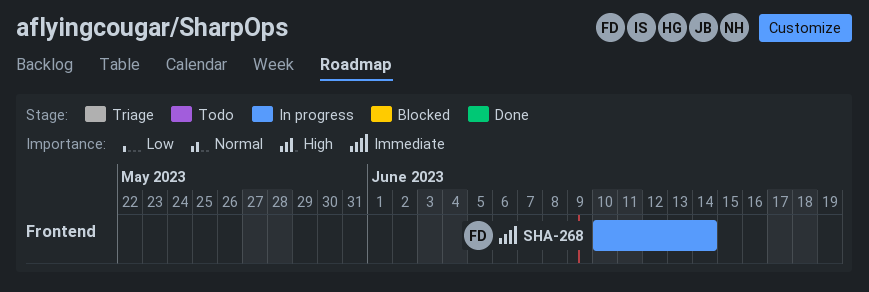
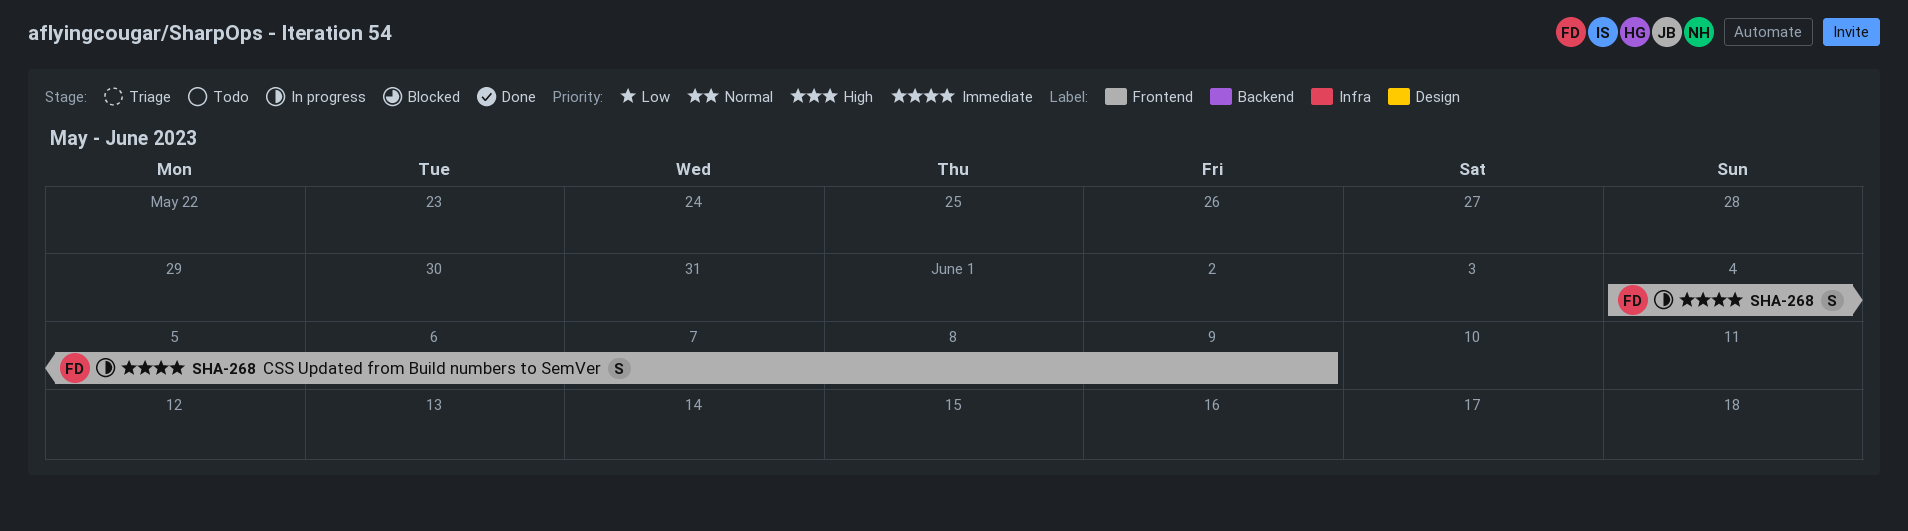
SHA-268, start: Jun 10 -> Jun 4
SHA-268, due: Jun 14 -> Jun 9

